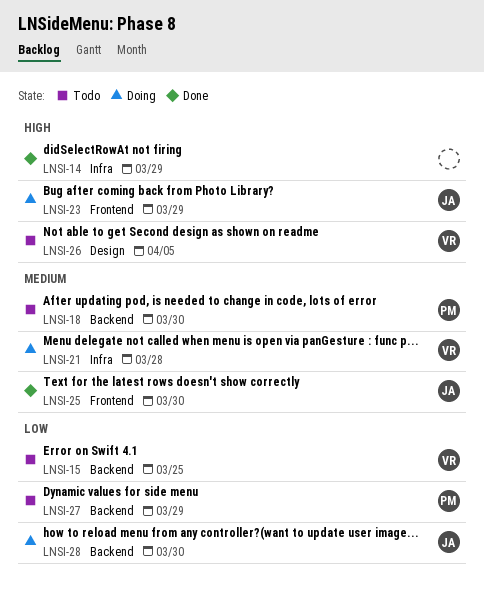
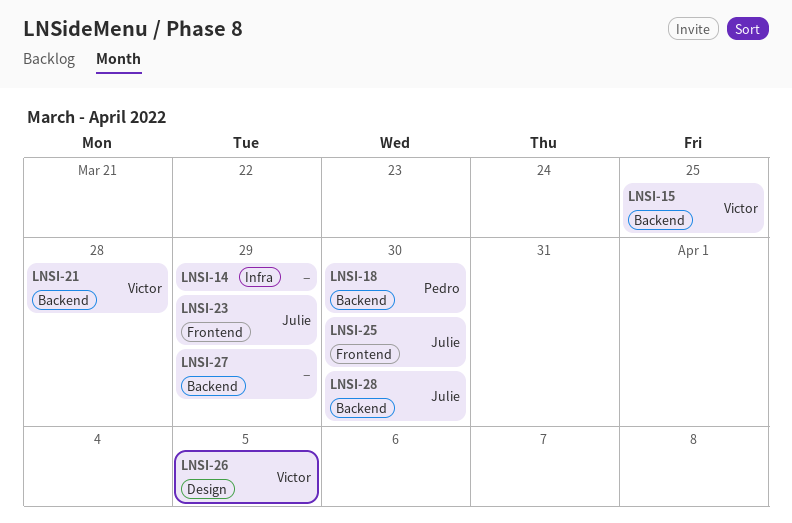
LNSI-21, label: Infra -> Backend
LNSI-27, owner: Pedro -> none

